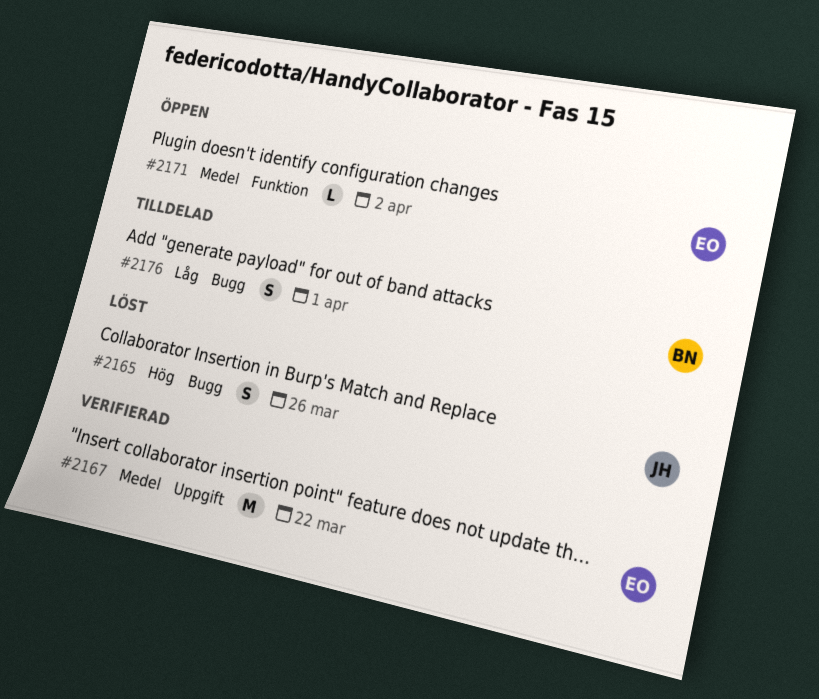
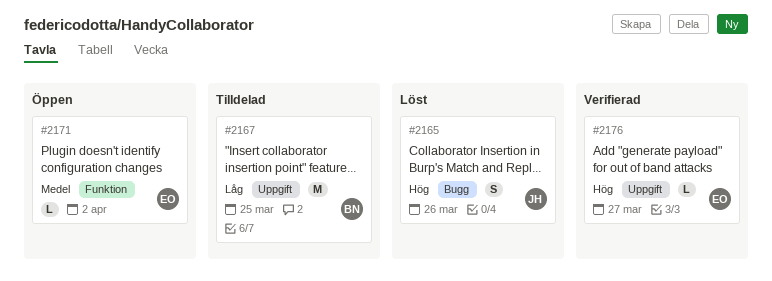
#2167, status: Verifierad -> Tilldelad
#2167, owner: EO -> BN
#2167, priority: Medel -> Låg
#2167, due: Mar 22 -> Mar 25
#2176, status: Tilldelad -> Verifierad
#2176, owner: BN -> EO
#2176, priority: Låg -> Hög
#2176, label: Bugg -> Uppgift
#2176, estimate: S -> L
#2176, due: Apr 1 -> Mar 27

